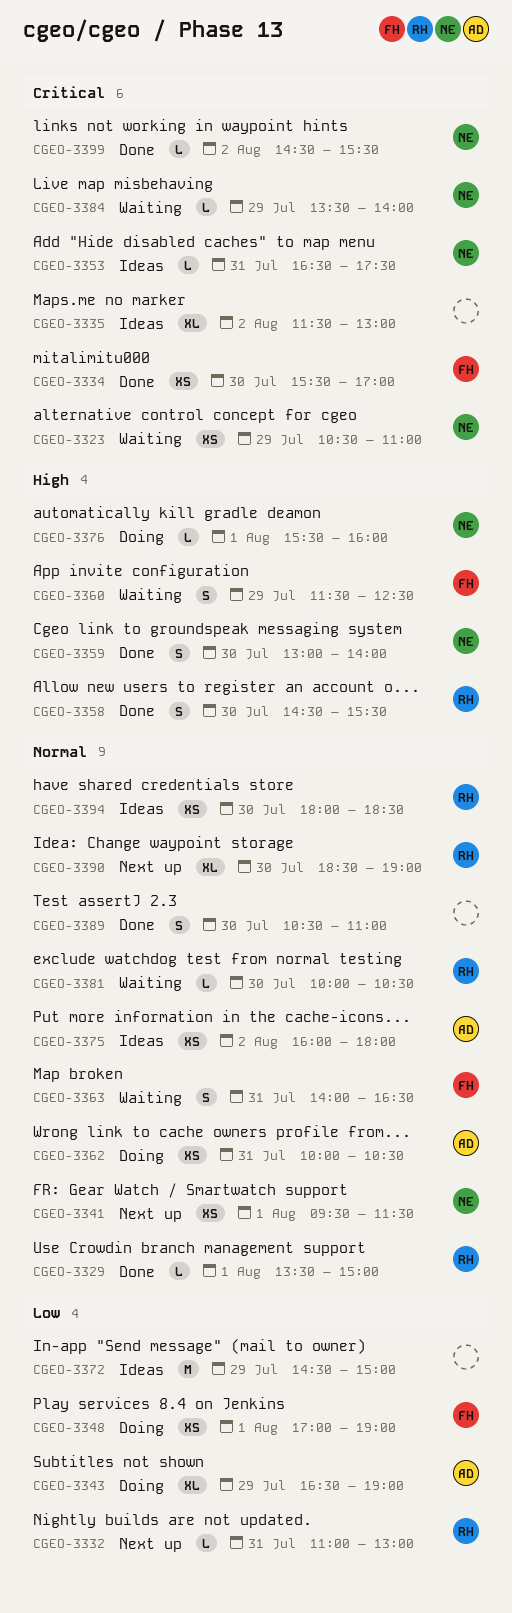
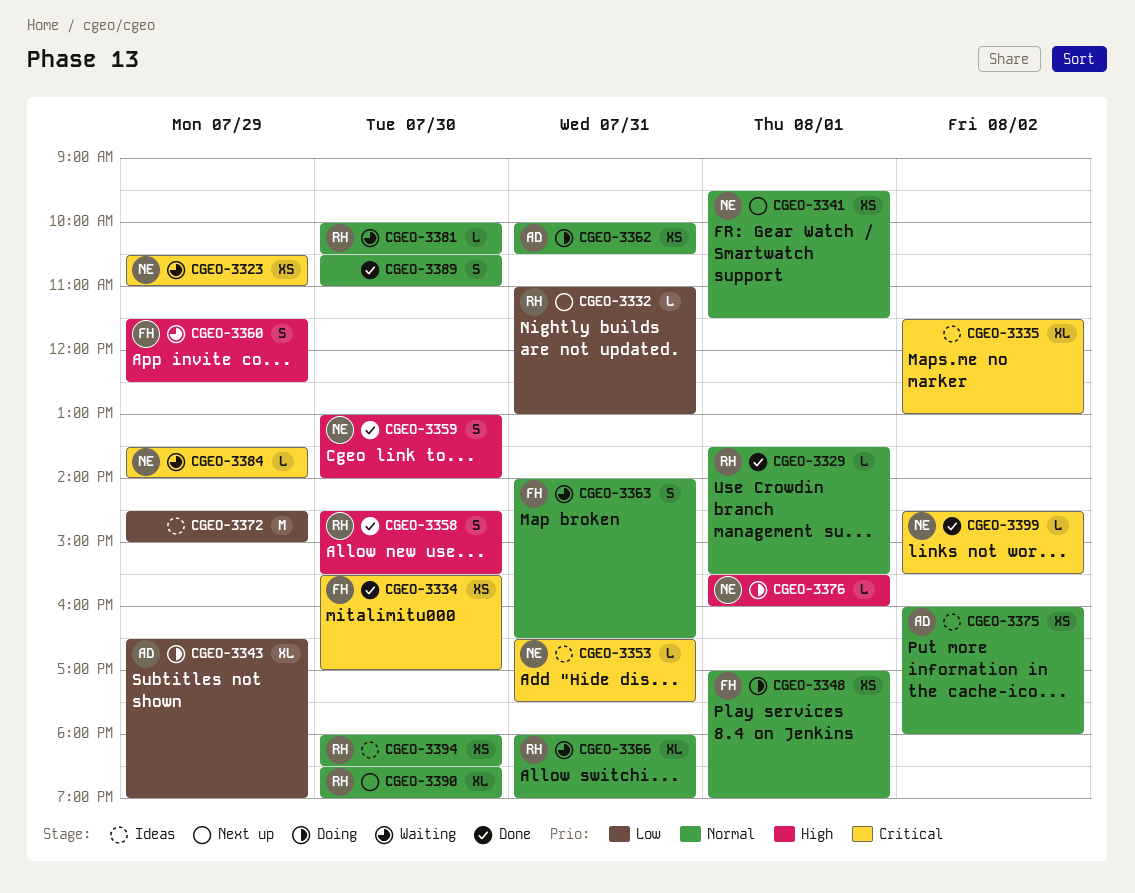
CGEO-3329, ends: 15:00 -> 15:30
CGEO-3348, priority: Low -> Normal
CGEO-3366: none -> present

